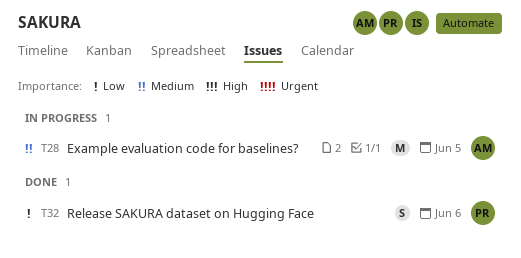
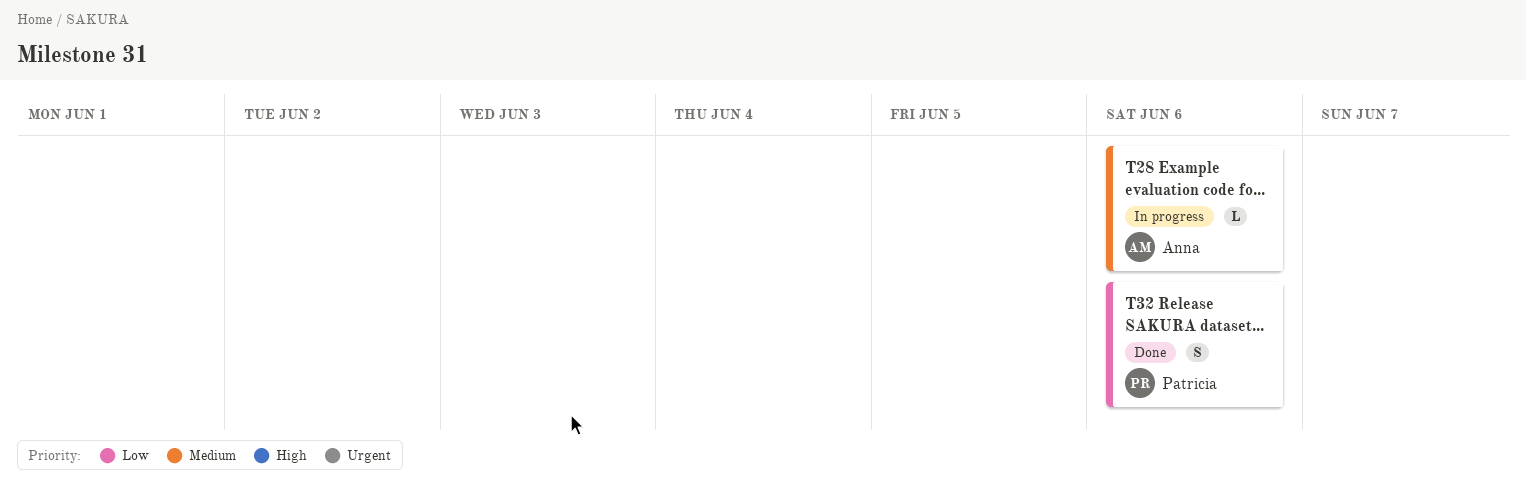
T28, estimate: M -> L
T28, due: Jun 5 -> Jun 6

